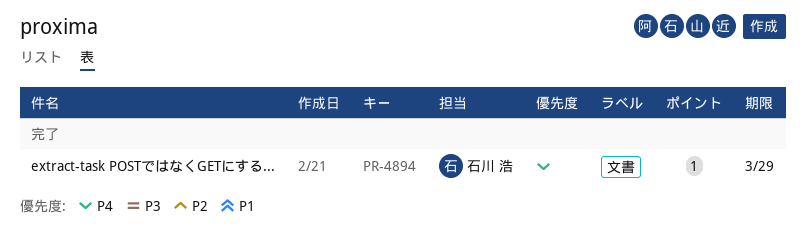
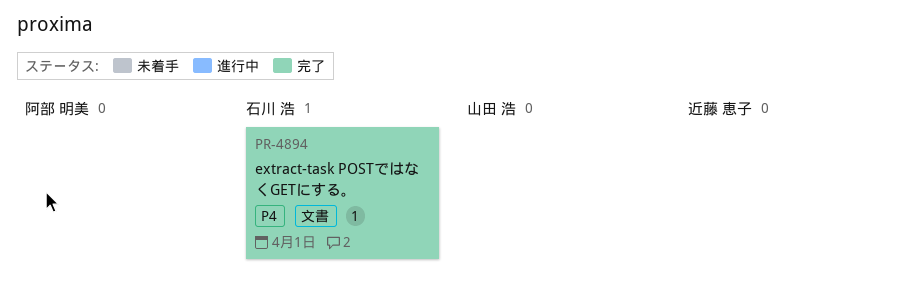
PR-4894, due: Mar 29 -> Apr 1

